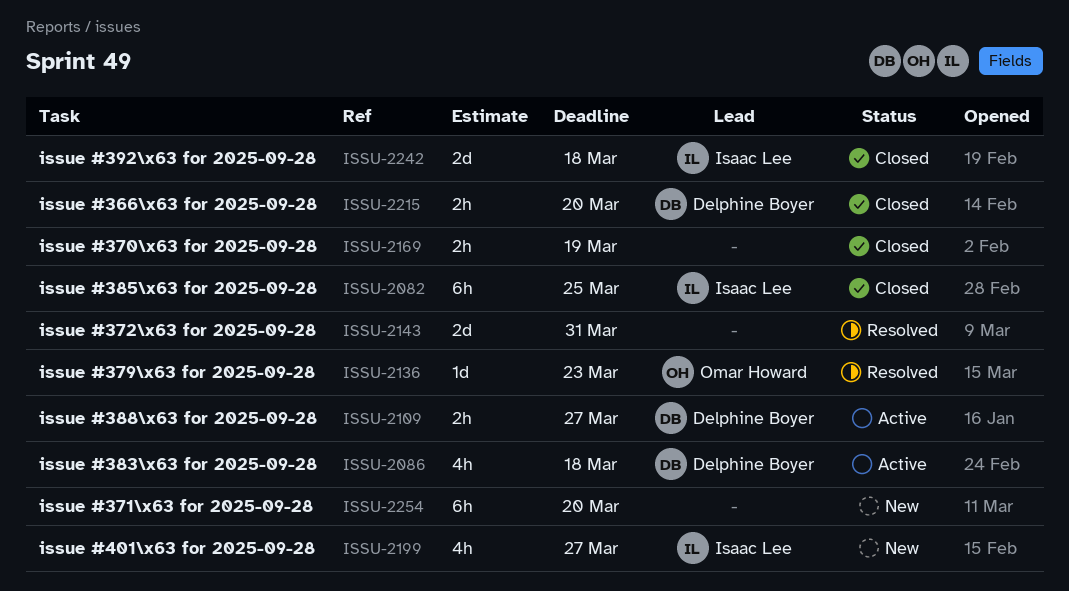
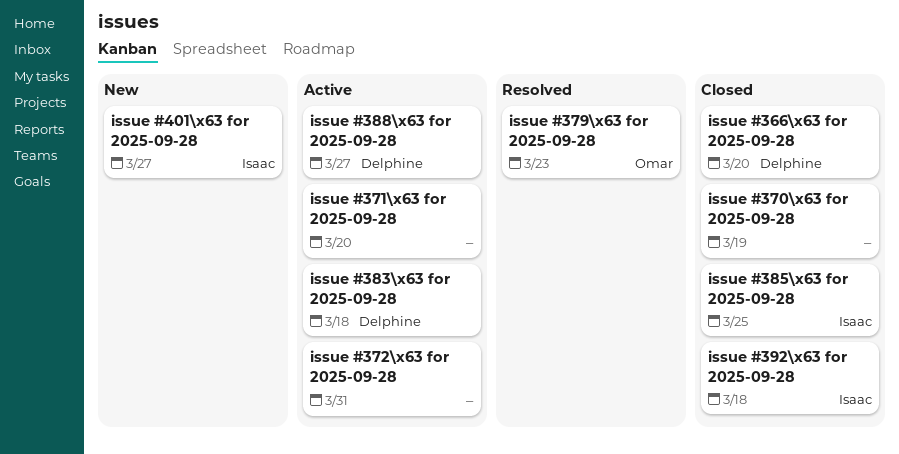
issue #371\x63 for 2025-09-28, status: New -> Active
issue #372\x63 for 2025-09-28, status: Resolved -> Active

